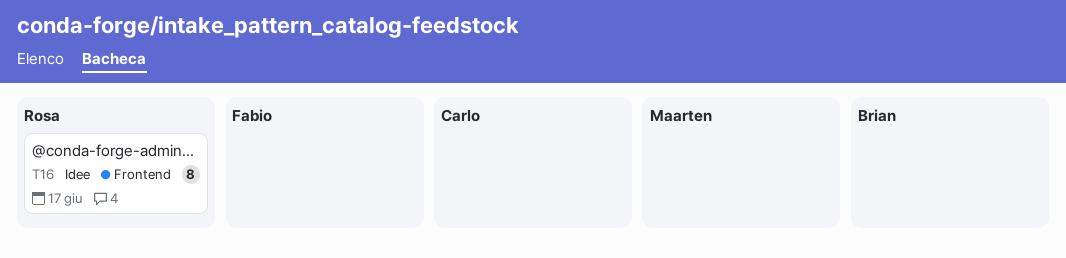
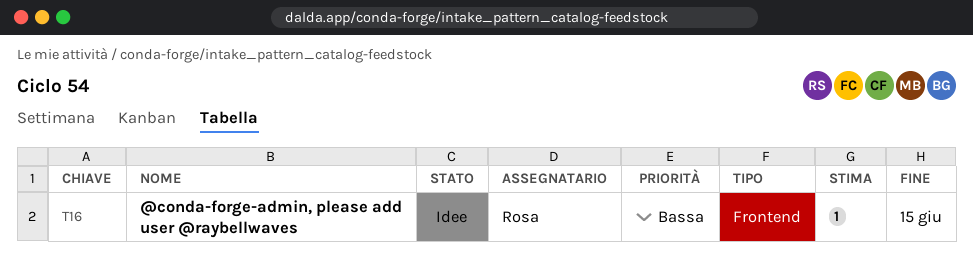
T16, estimate: 8 -> 1
T16, due: Jun 17 -> Jun 15

